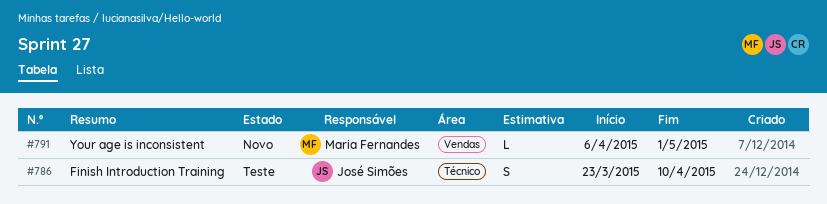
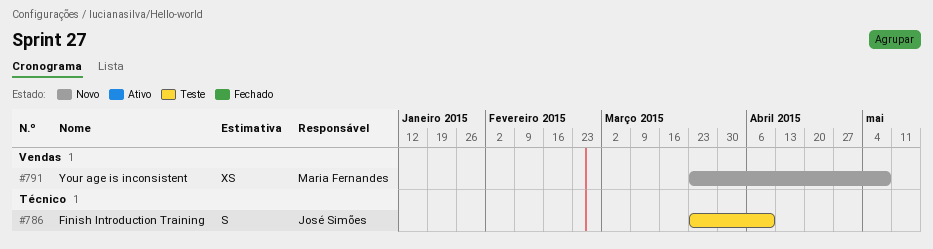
#791, estimate: L -> XS
#791, start: Apr 6 -> Mar 23
#791, due: May 1 -> May 8

